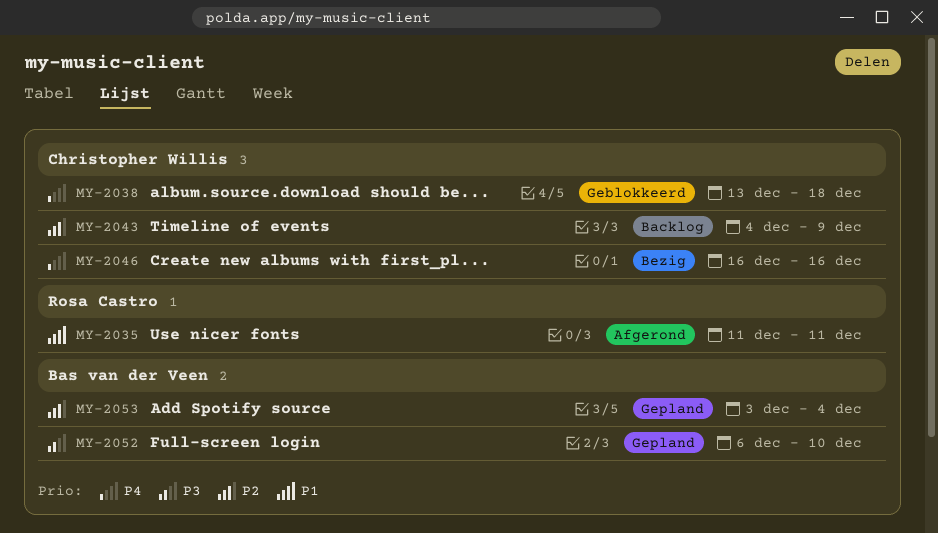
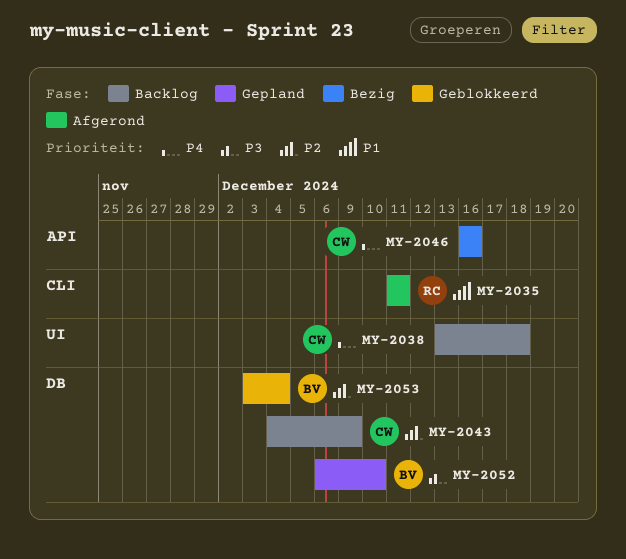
MY-2038, status: Geblokkeerd -> Backlog
MY-2053, status: Gepland -> Geblokkeerd

